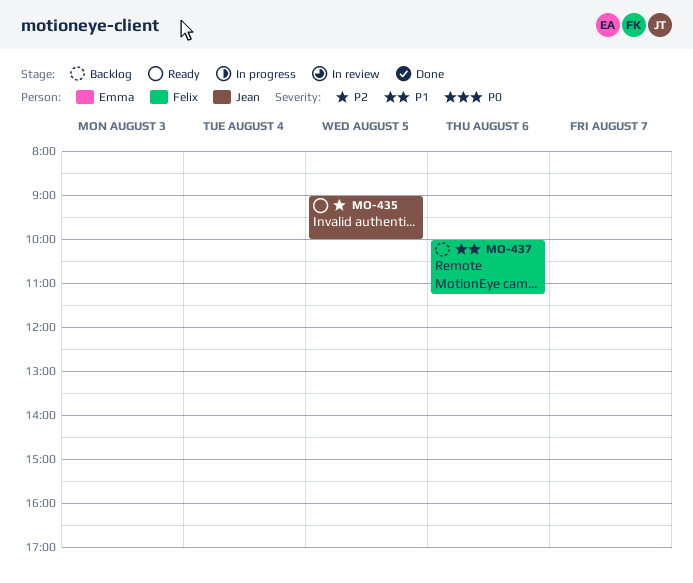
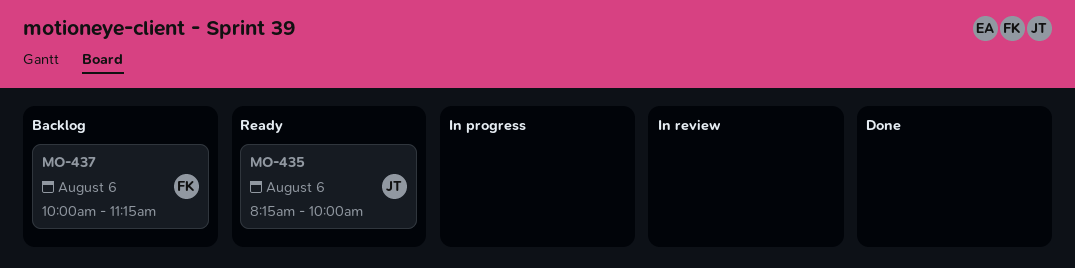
MO-435, day: Aug 5 -> Aug 6
MO-435, begins: 09:00 -> 08:15

